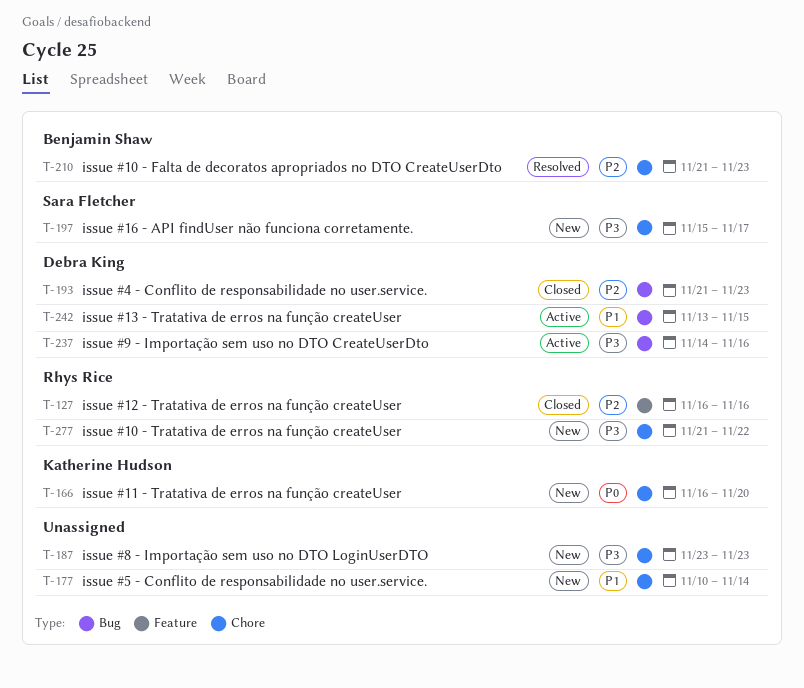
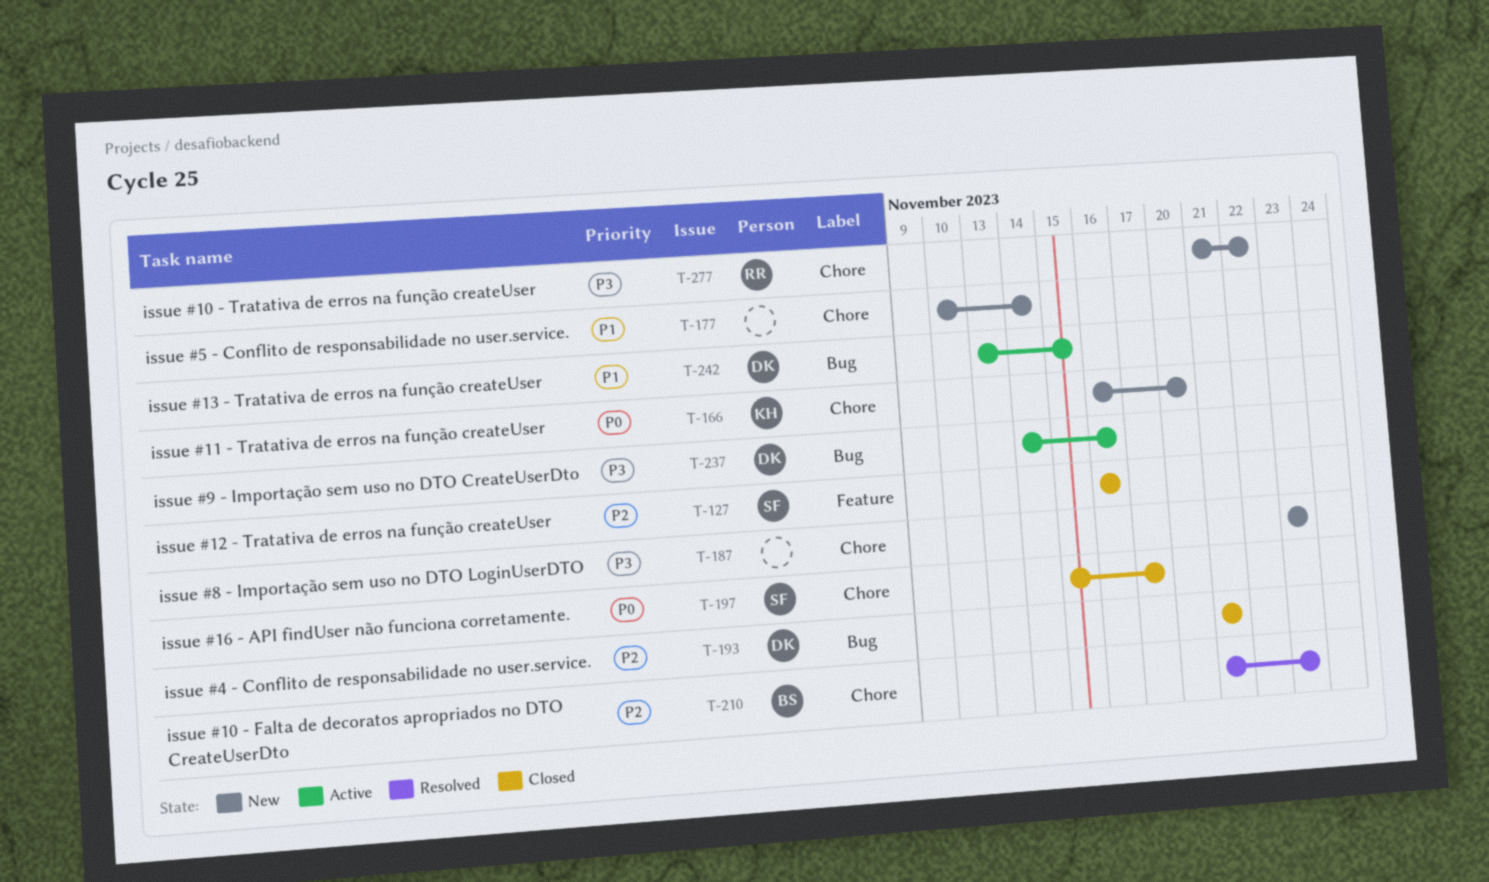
T-127, owner: Rhys Rice -> Sara Fletcher
T-193, due: Nov 23 -> Nov 21
T-197, status: New -> Closed
T-197, priority: P3 -> P0

